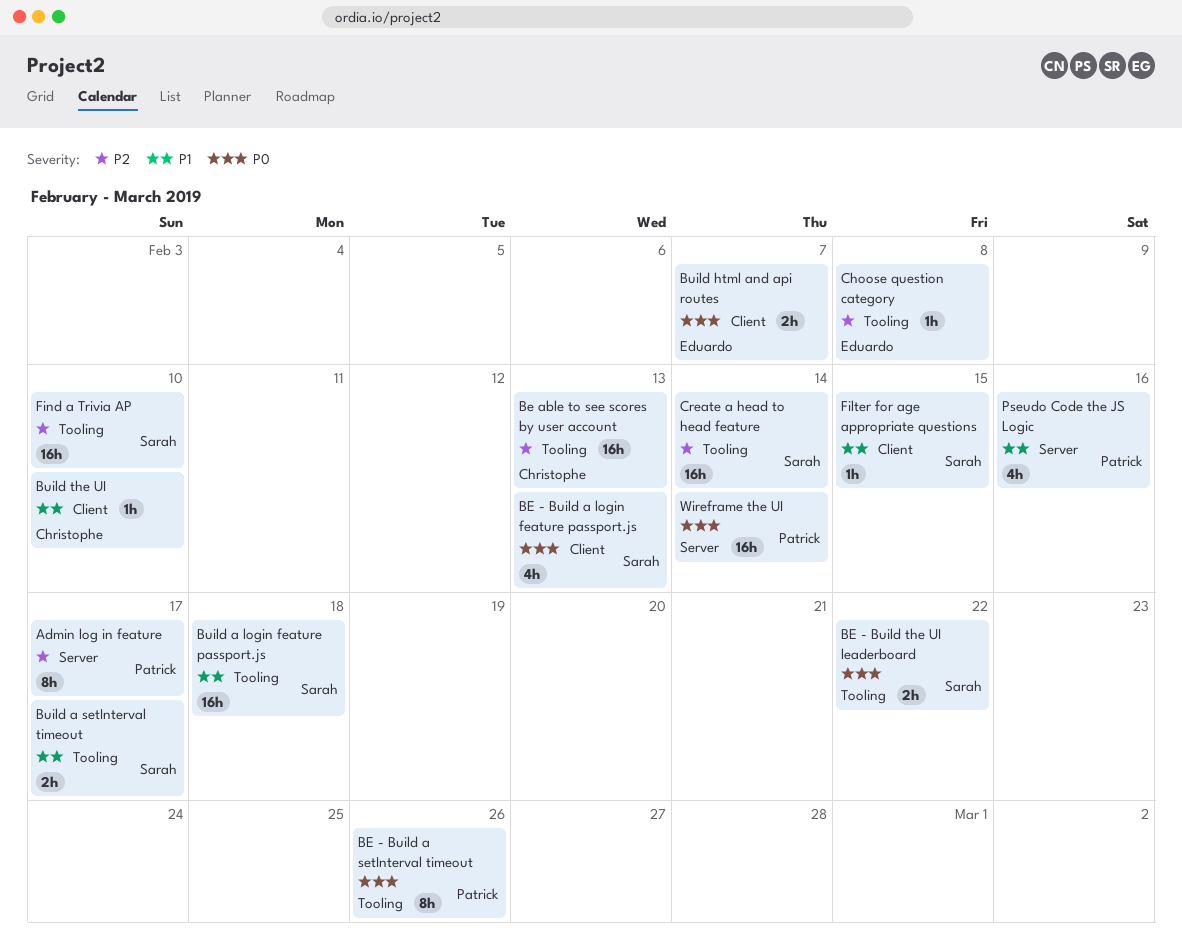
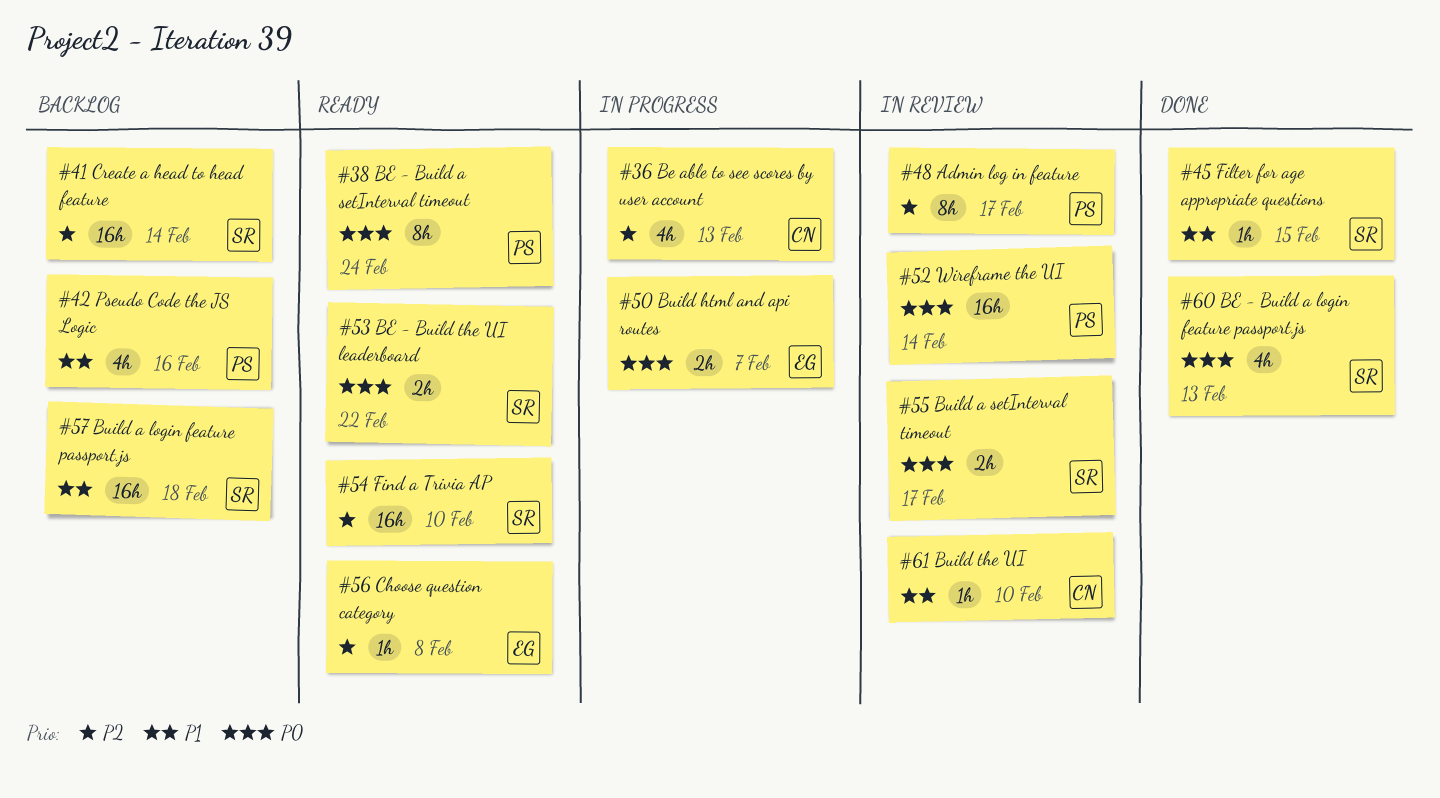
BE - Build a setInterval timeout, due: Feb 26 -> Feb 24
Be able to see scores by user account, estimate: 16h -> 4h
Build a setInterval timeout, priority: P1 -> P0

